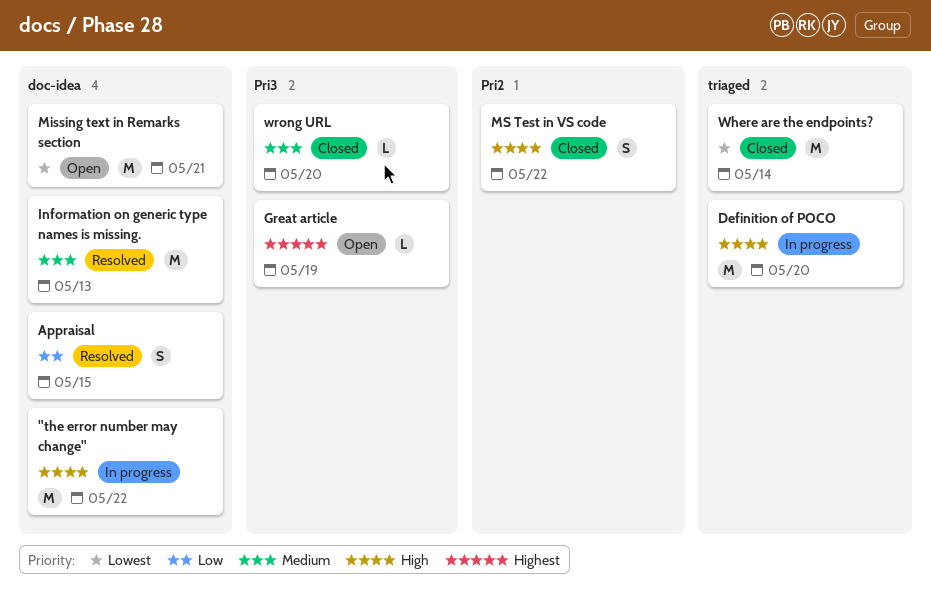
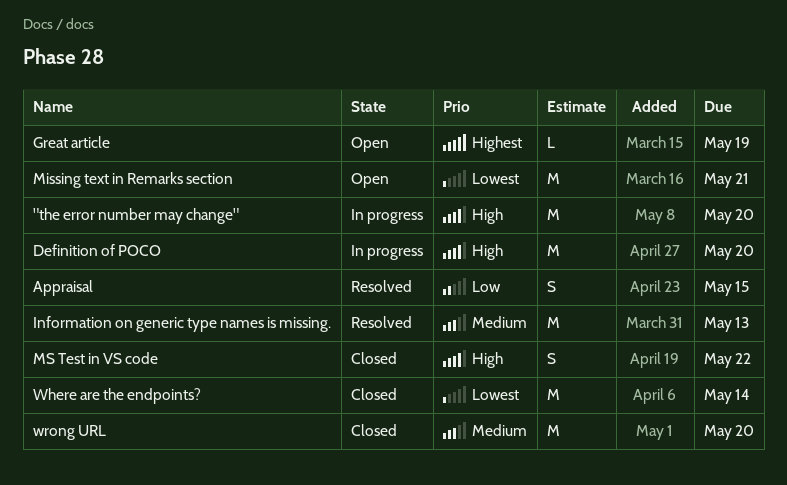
"the error number may change", due: May 22 -> May 20
wrong URL, estimate: L -> M

